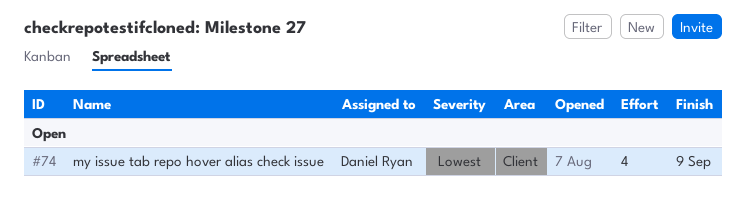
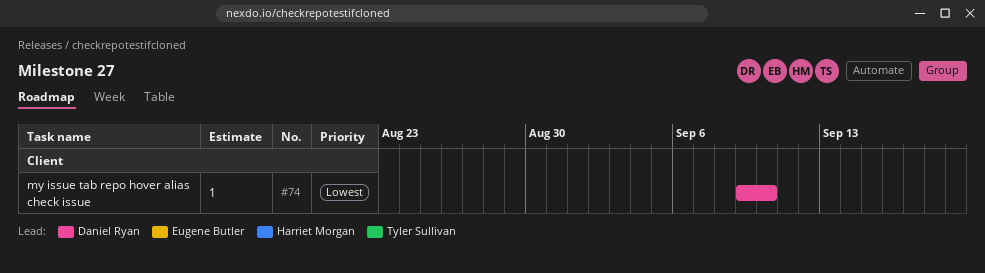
#74, estimate: 4 -> 1
#74, due: Sep 9 -> Sep 10

